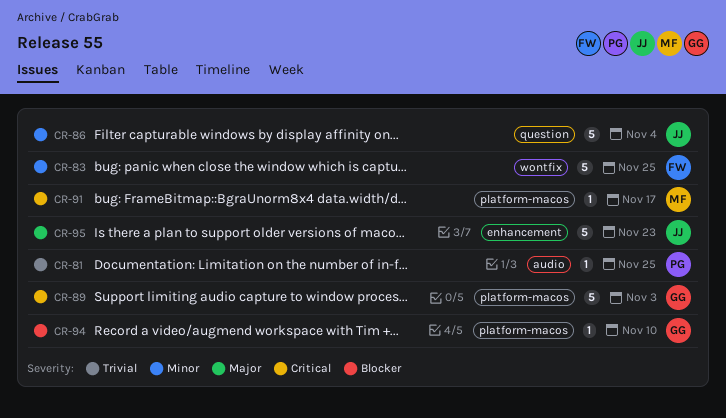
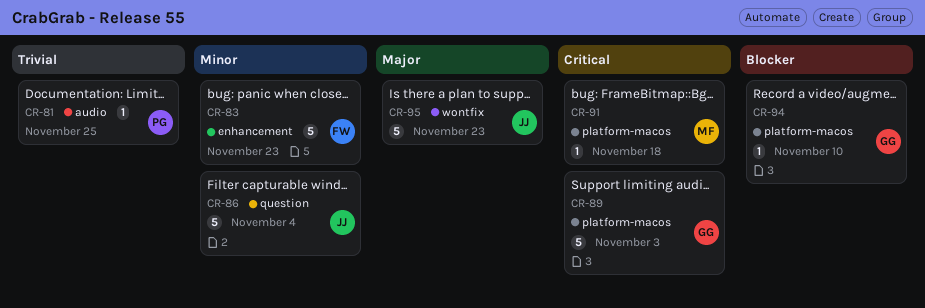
CR-83, label: wontfix -> enhancement
CR-83, due: Nov 25 -> Nov 23
CR-91, due: Nov 17 -> Nov 18
CR-95, label: enhancement -> wontfix

